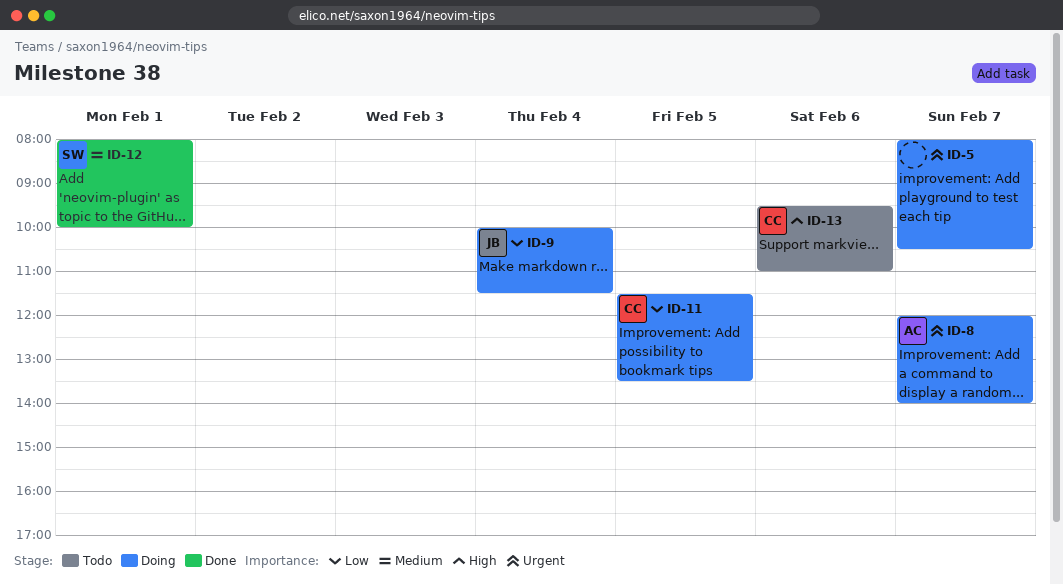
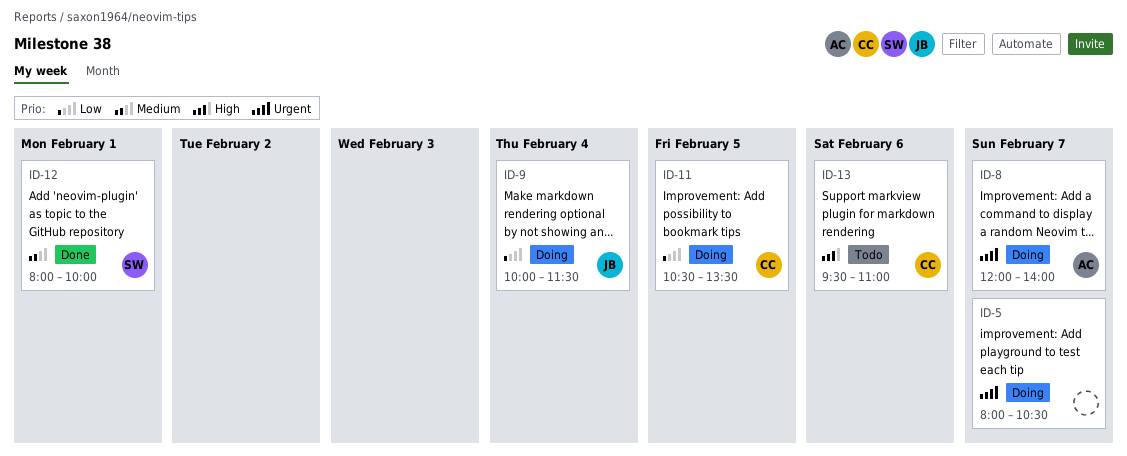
ID-11, begins: 11:30 -> 10:30

